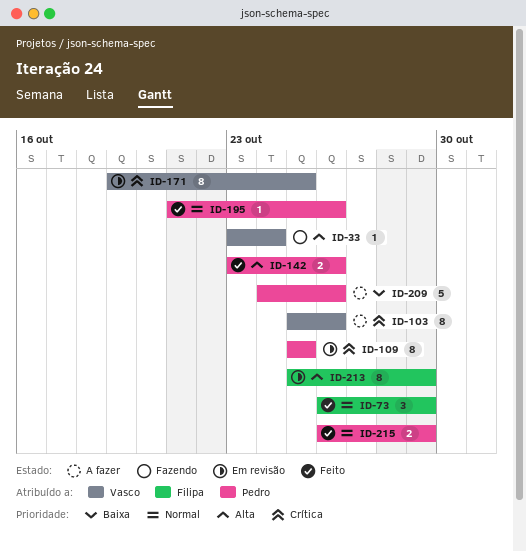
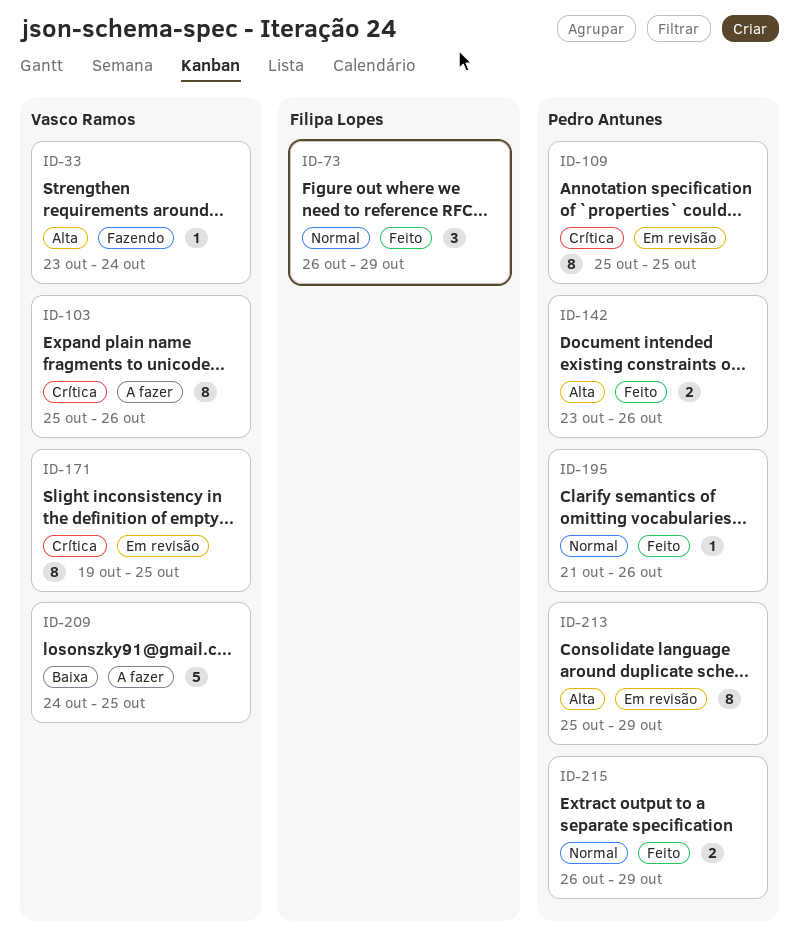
ID-209, owner: Pedro Antunes -> Vasco Ramos
ID-209, due: Oct 26 -> Oct 25
ID-213, owner: Filipa Lopes -> Pedro Antunes

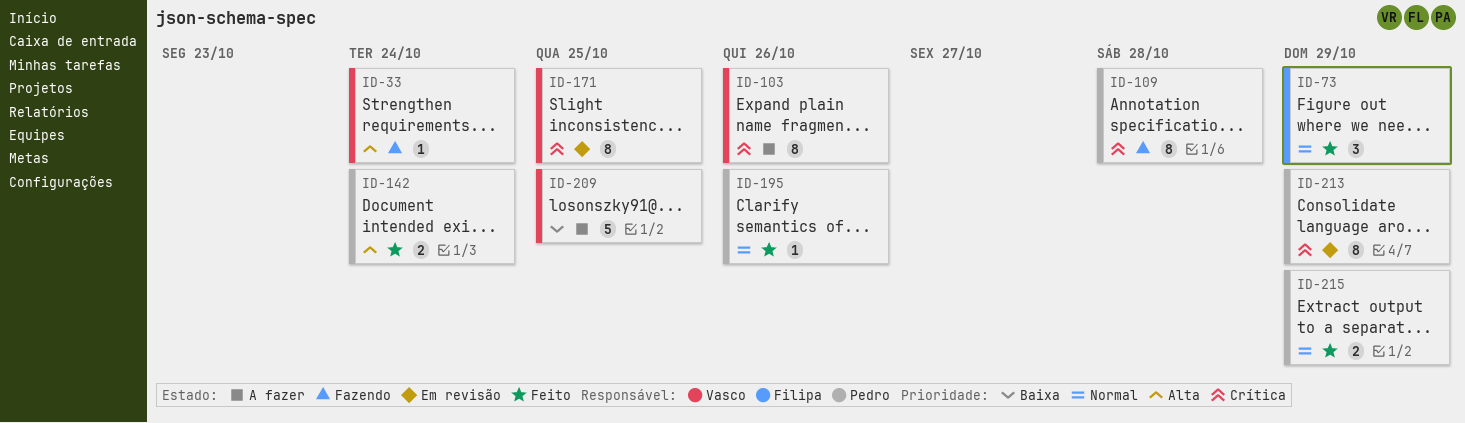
ID-109, status: Em revisão -> Fazendo
ID-109, due: Oct 25 -> Oct 28
ID-142, due: Oct 26 -> Oct 24
ID-213, priority: Alta -> Crítica

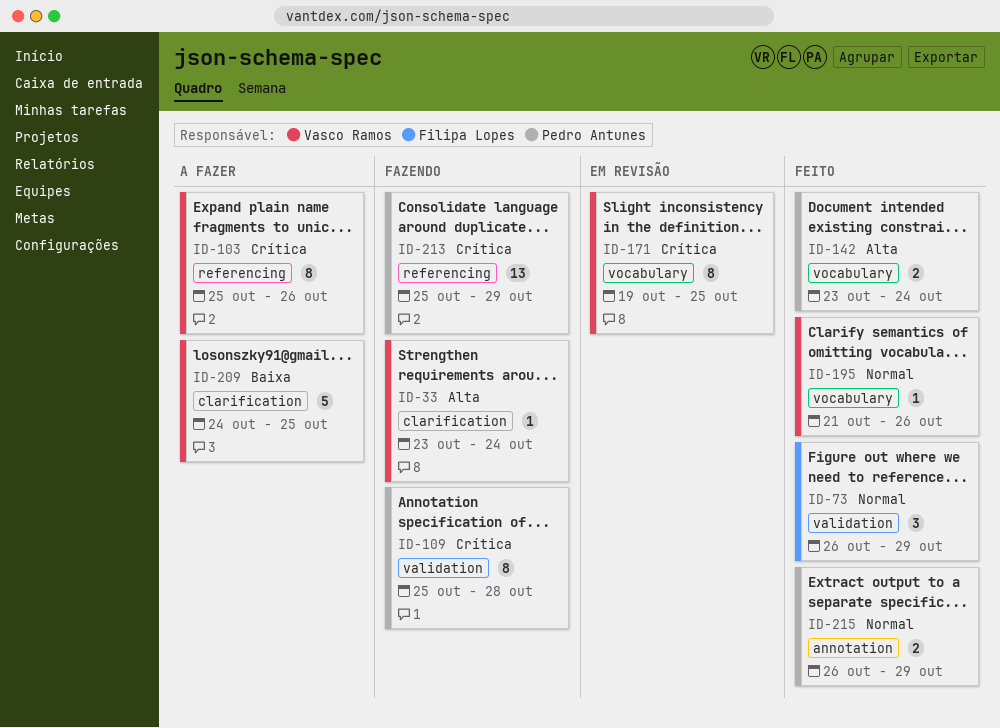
ID-195, owner: Pedro Antunes -> Vasco Ramos
ID-213, status: Em revisão -> Fazendo
ID-213, estimate: 8 -> 13

